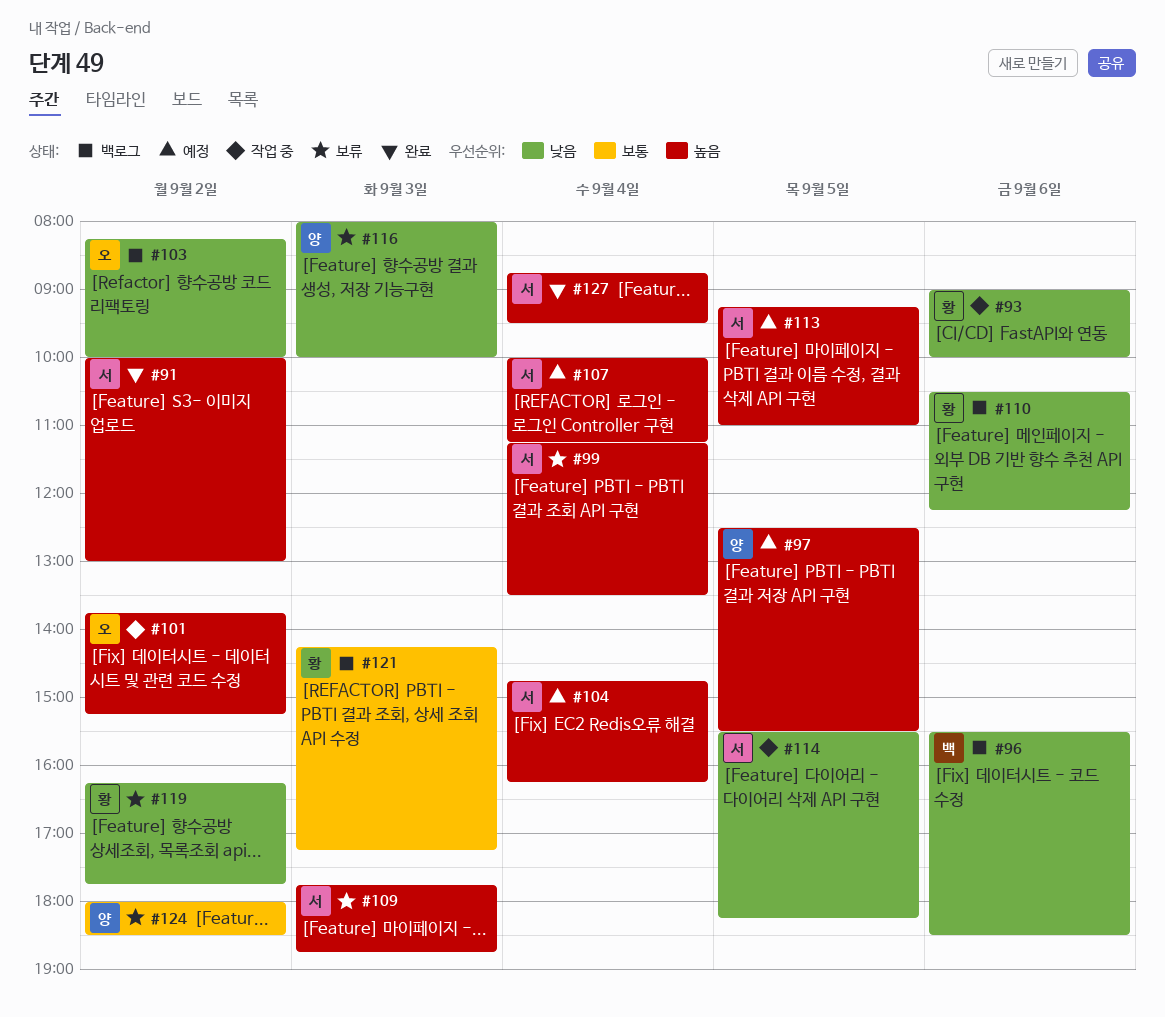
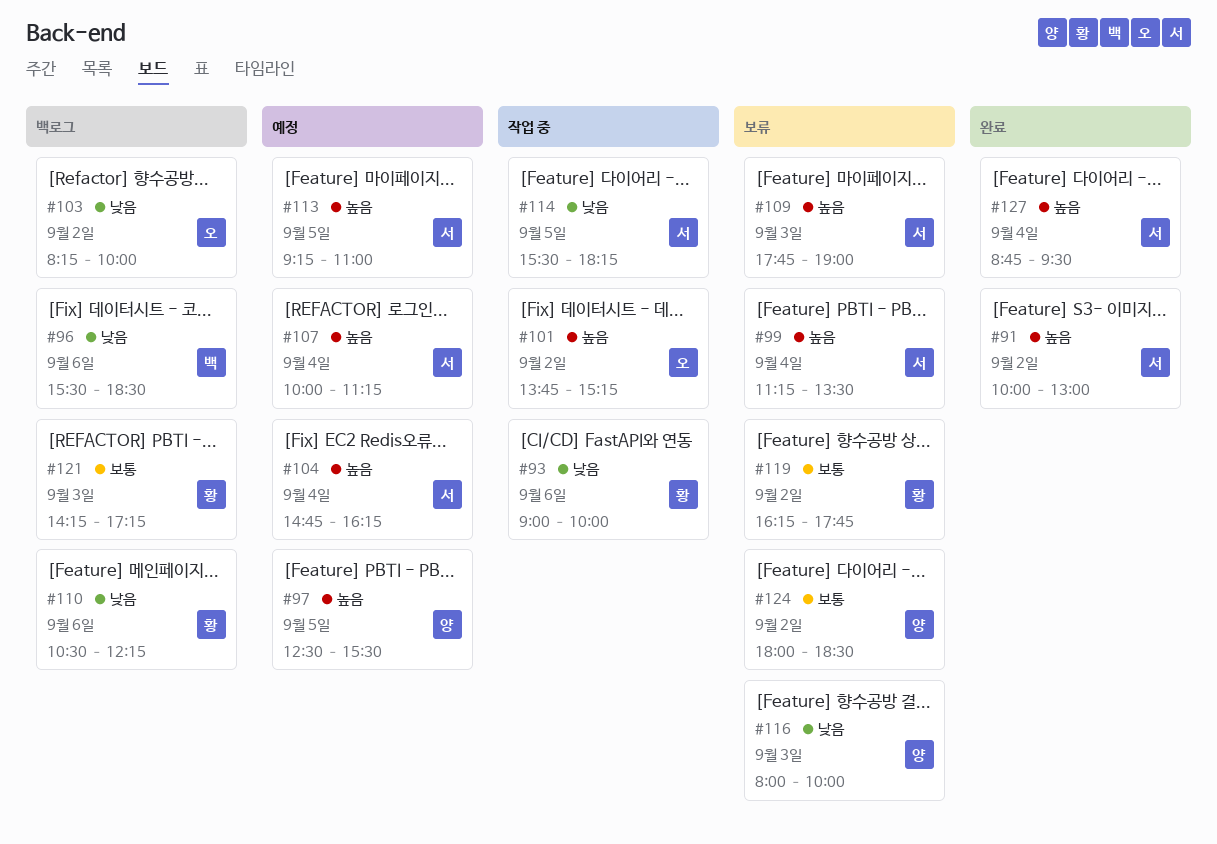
#109, ends: 18:45 -> 19:00
#119, priority: 낮음 -> 보통

